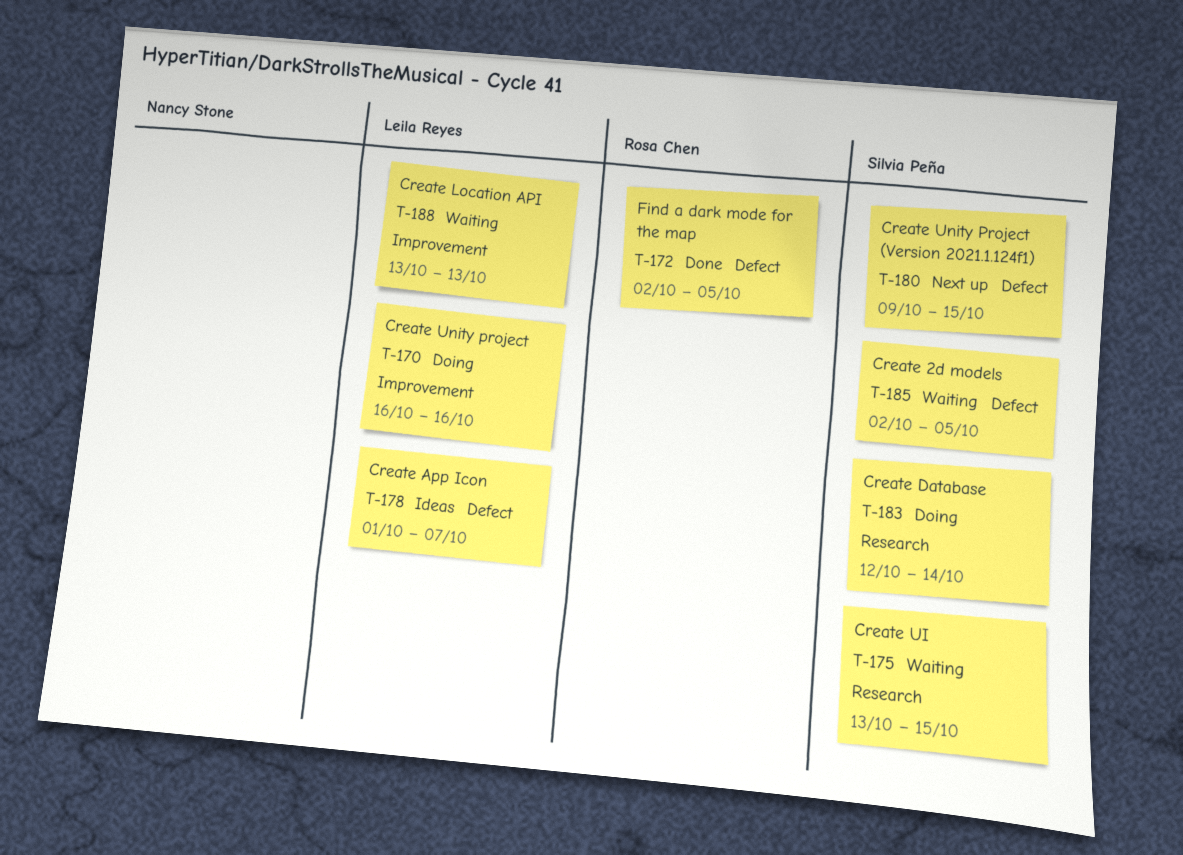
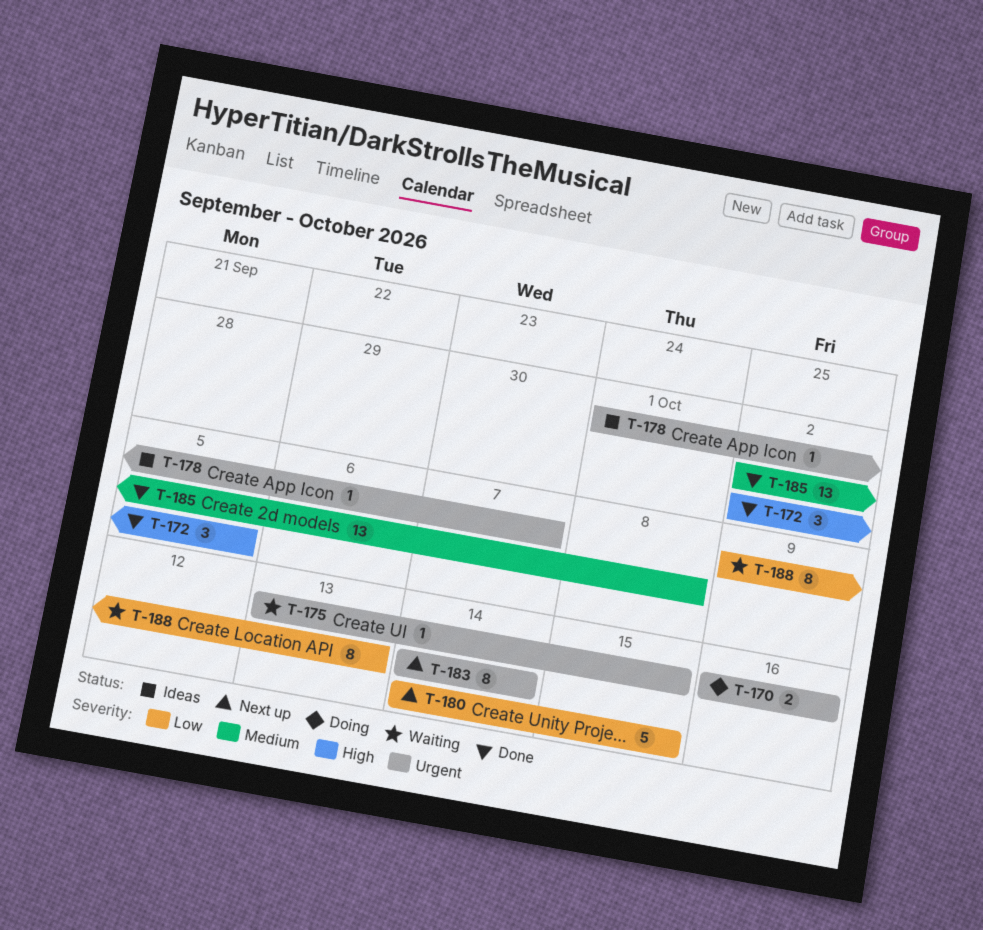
T-180, start: Oct 9 -> Oct 14
T-183, status: Doing -> Next up
T-183, start: Oct 12 -> Oct 14
T-185, status: Waiting -> Done
T-185, due: Oct 5 -> Oct 8
T-188, start: Oct 13 -> Oct 9

